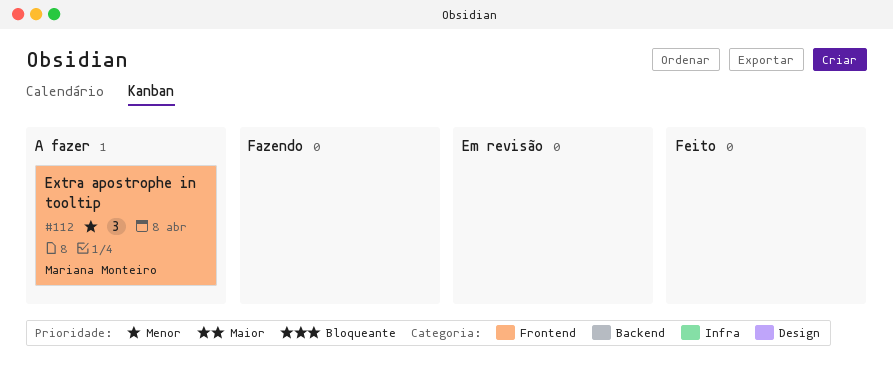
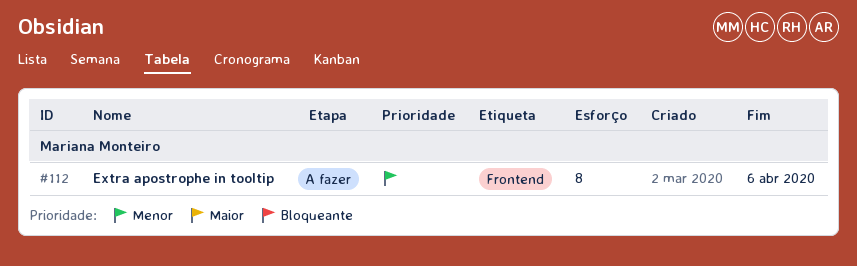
#112, estimate: 3 -> 8
#112, due: Apr 8 -> Apr 6

